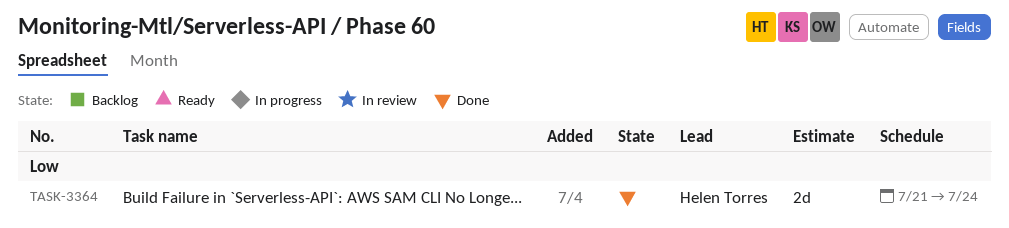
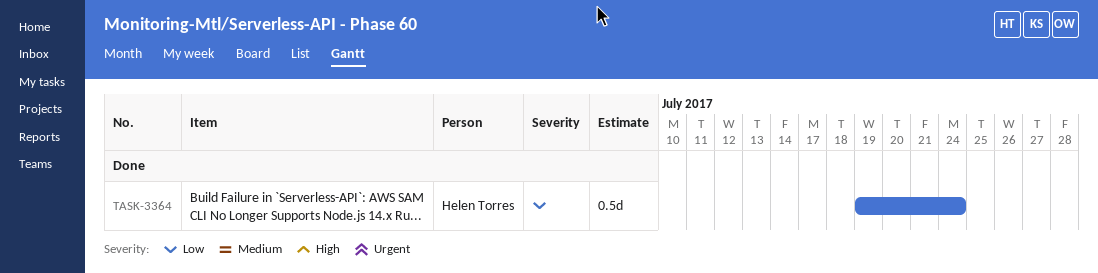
TASK-3364, estimate: 2d -> 0.5d
TASK-3364, start: Jul 21 -> Jul 19

